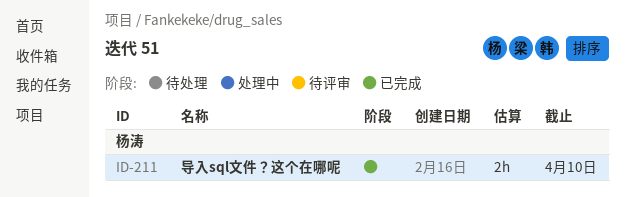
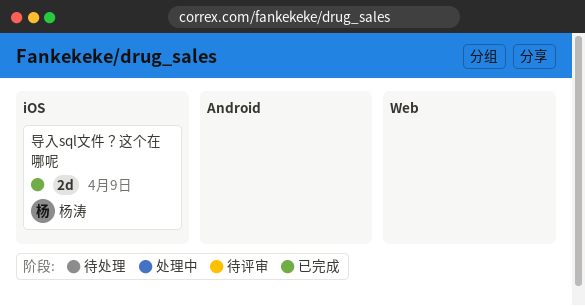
导入sql文件？这个在哪呢, estimate: 2h -> 2d
导入sql文件？这个在哪呢, due: Apr 10 -> Apr 9

